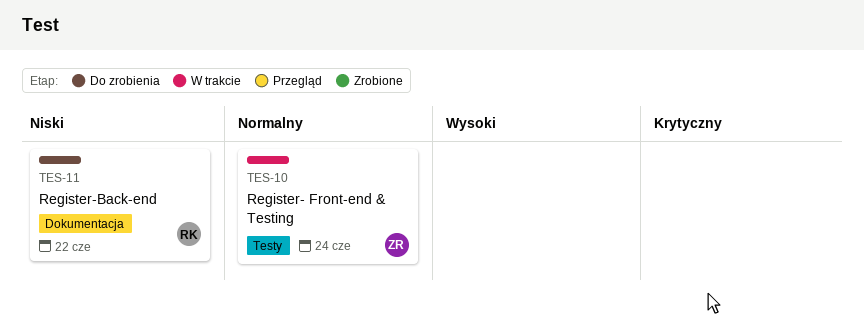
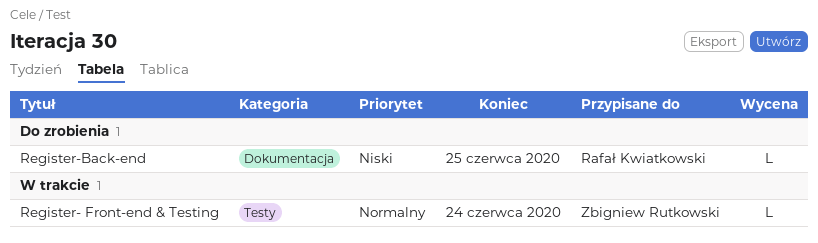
Register-Back-end, due: Jun 22 -> Jun 25

